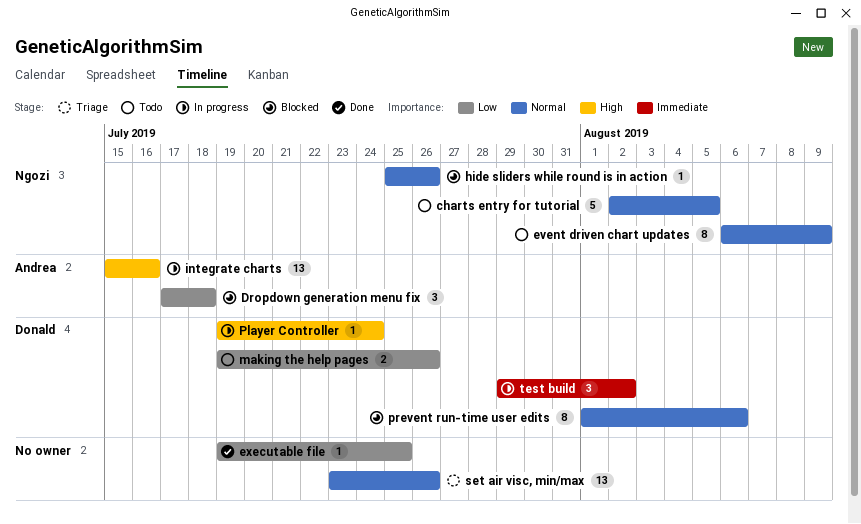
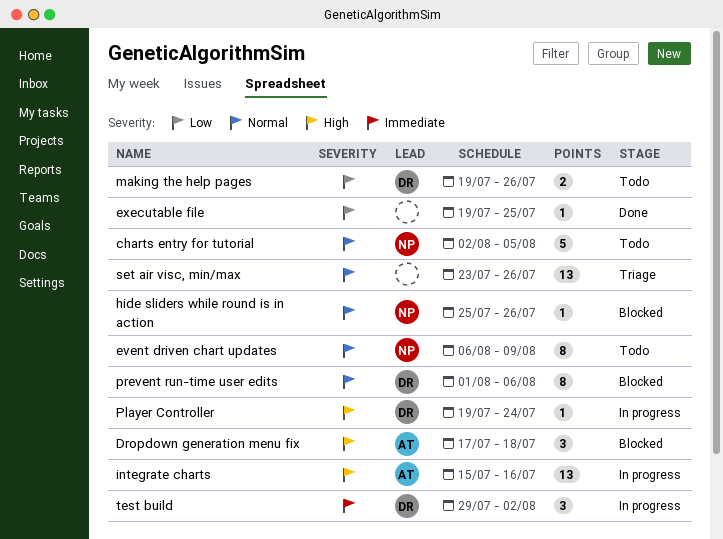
Dropdown generation menu fix, priority: Low -> High

